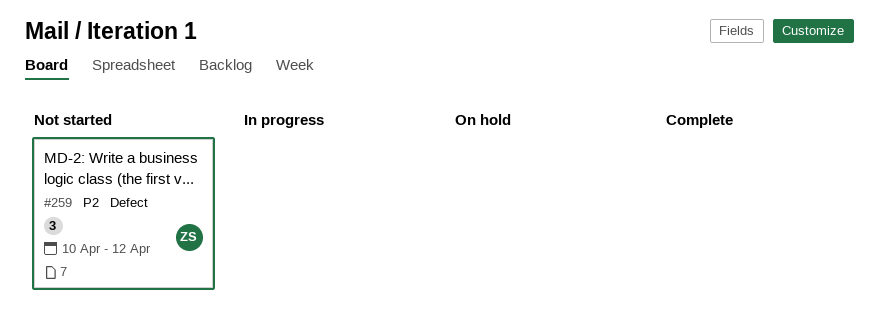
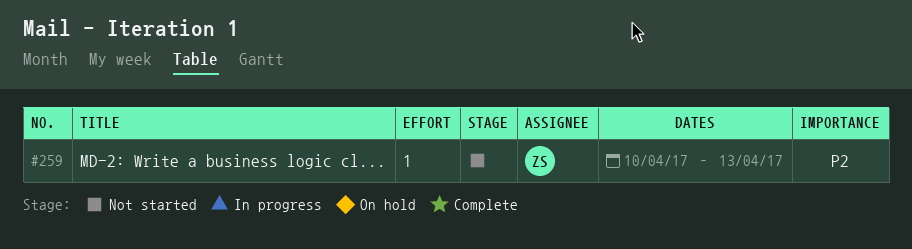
#259, estimate: 3 -> 1
#259, due: Apr 12 -> Apr 13

